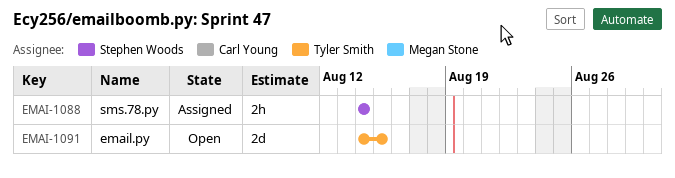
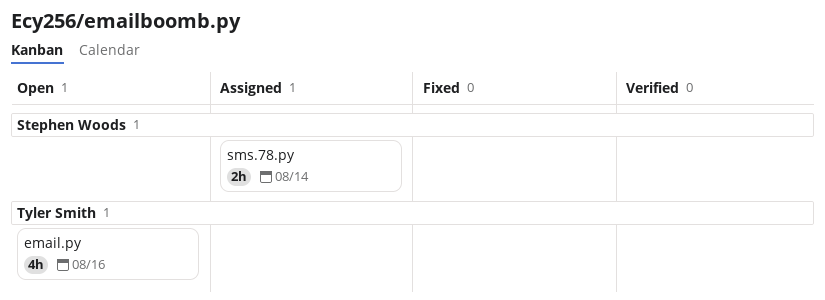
email.py, estimate: 2d -> 4h
email.py, due: Aug 15 -> Aug 16

